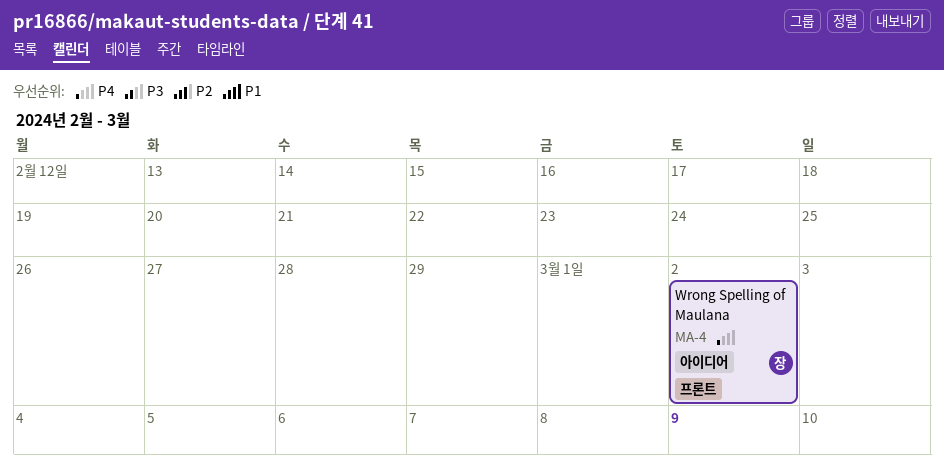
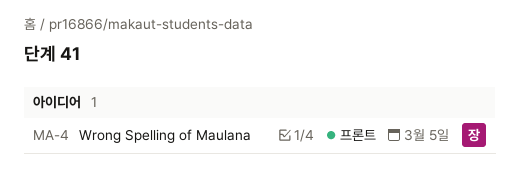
MA-4, due: Mar 2 -> Mar 5

